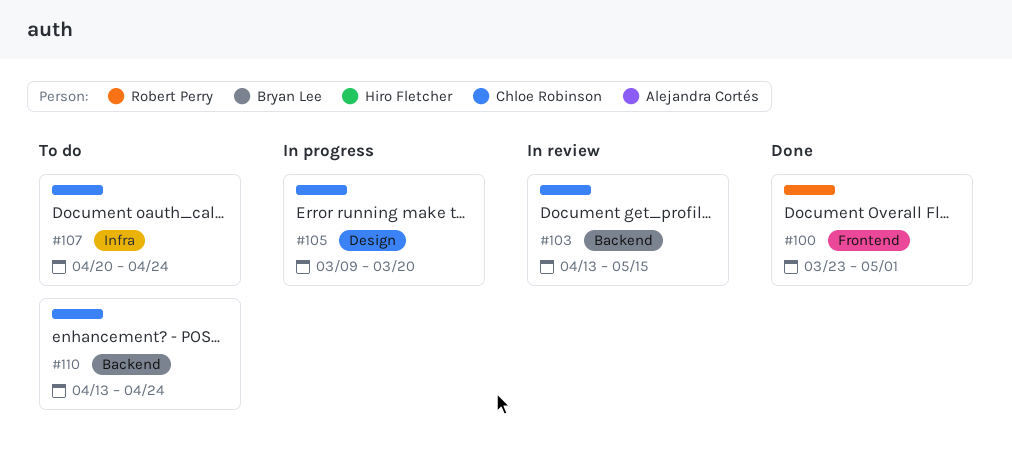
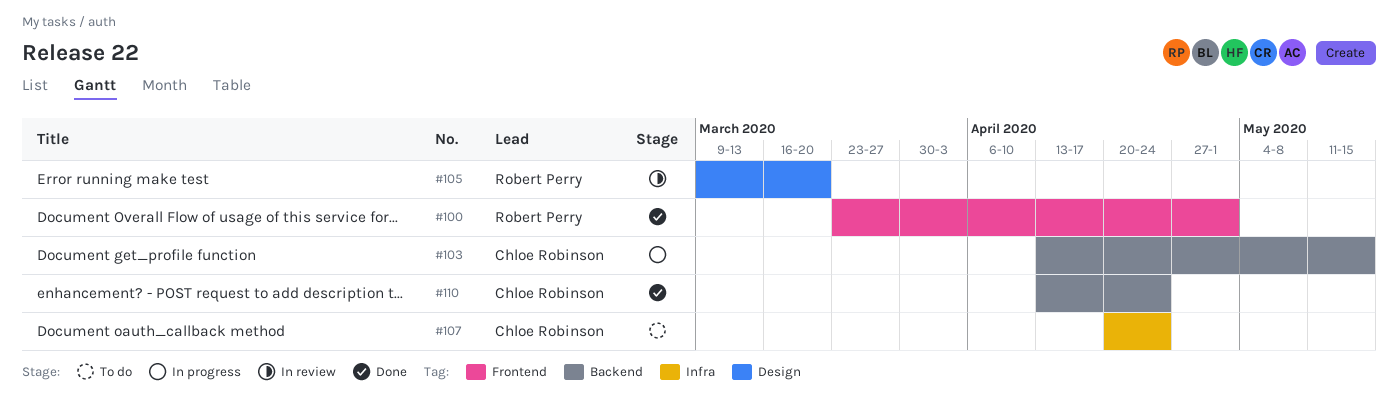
#103, status: In review -> In progress
#105, status: In progress -> In review
#105, owner: Chloe Robinson -> Robert Perry
#110, status: To do -> Done

